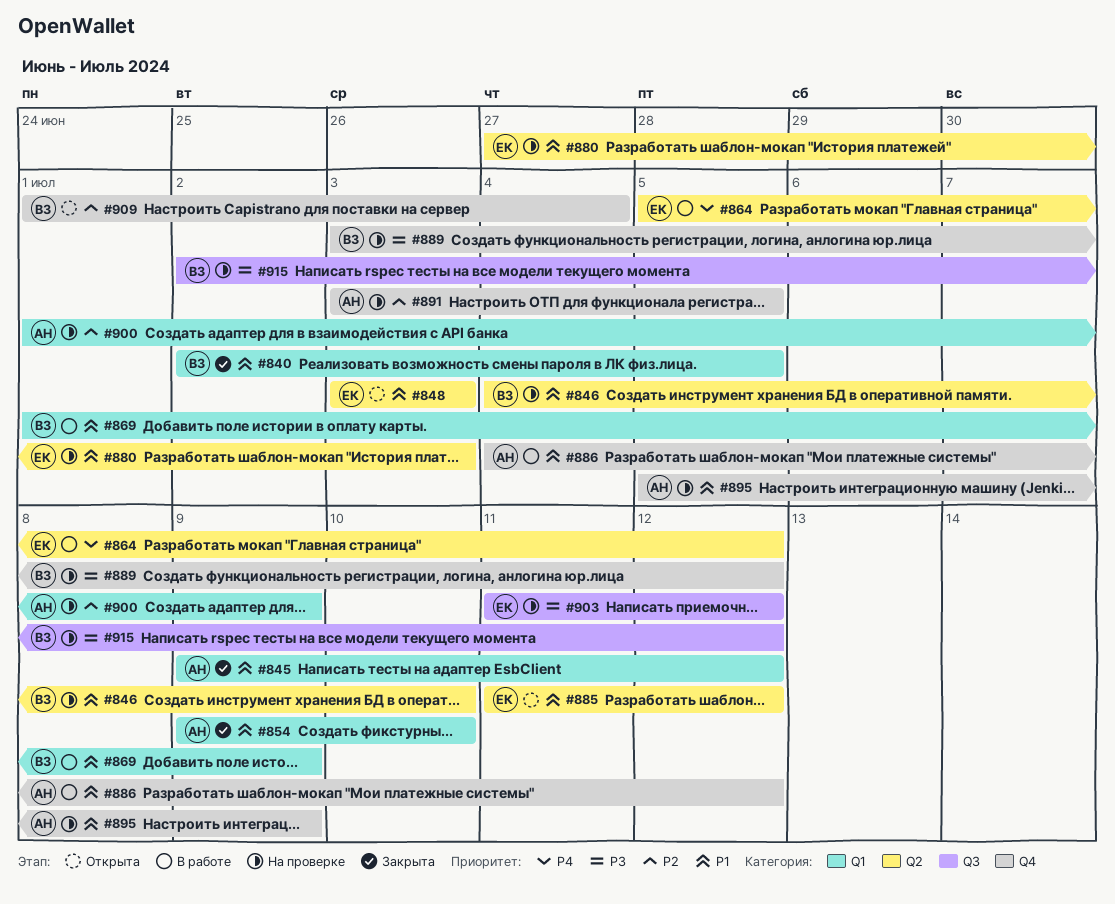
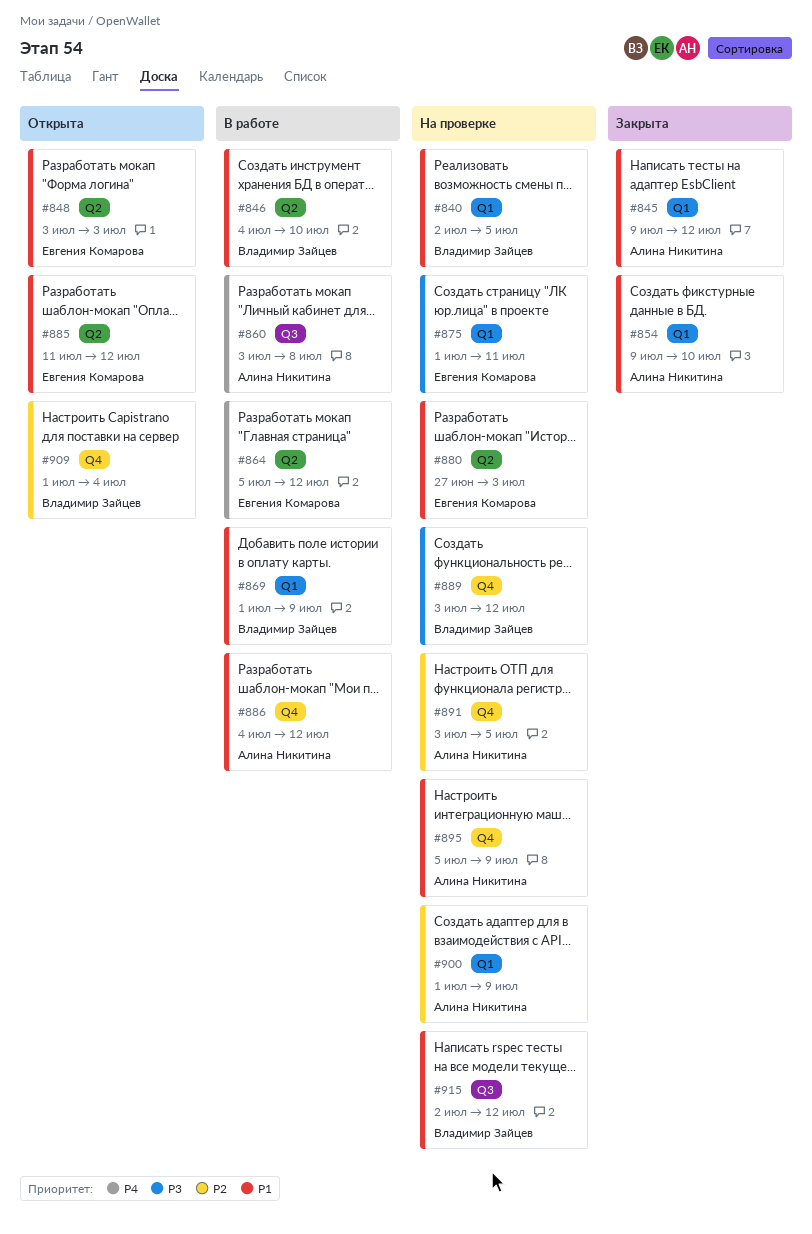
#840, status: Закрыта -> На проверке
#846, status: На проверке -> В работе
#860: none -> present
#875: none -> present
#903: present -> none
#915, priority: P3 -> P1

